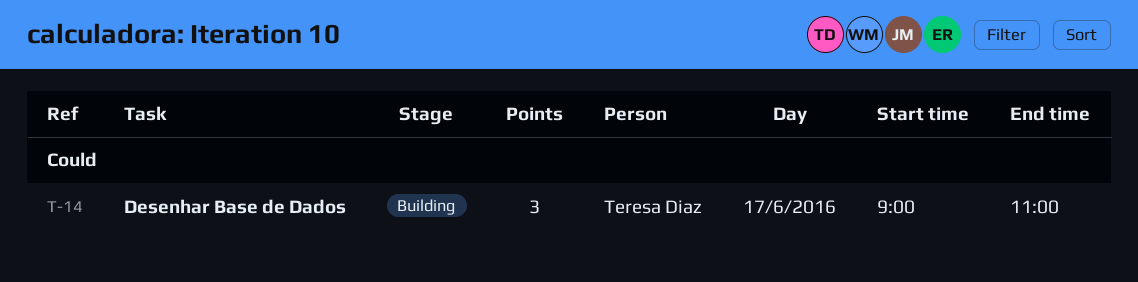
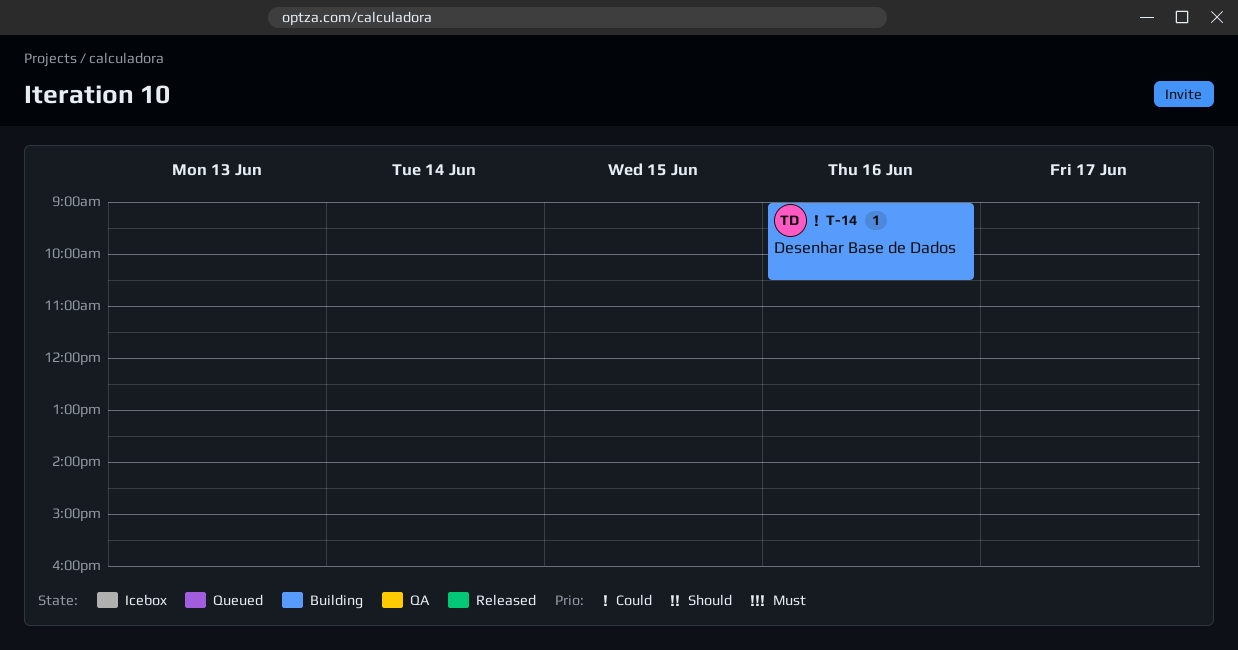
T-14, estimate: 3 -> 1
T-14, day: Jun 17 -> Jun 16
T-14, ends: 11:00 -> 10:30

